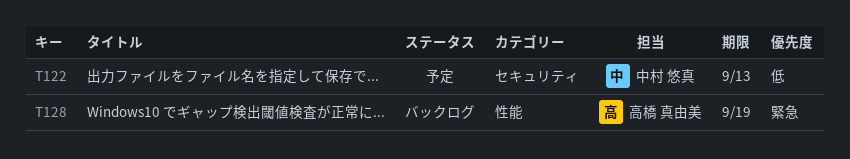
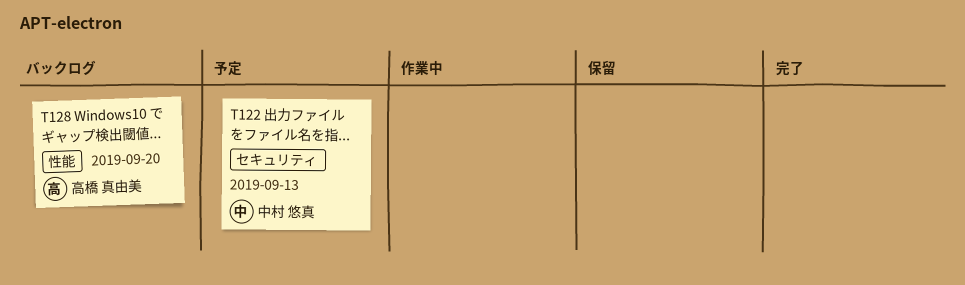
T128, due: Sep 19 -> Sep 20

